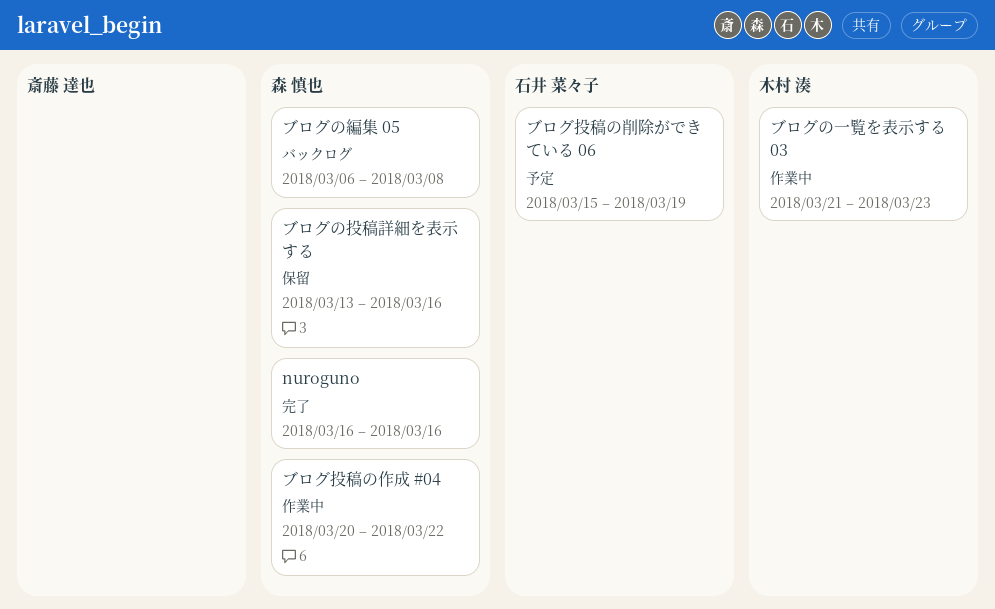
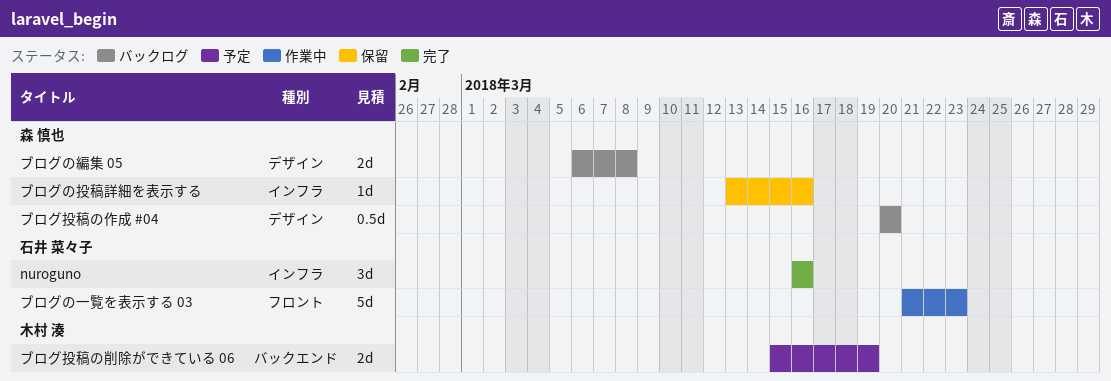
nuroguno, owner: 森 慎也 -> 石井 菜々子
ブログの一覧を表示する 03, owner: 木村 湊 -> 石井 菜々子
ブログ投稿の作成 #04, status: 作業中 -> バックログ
ブログ投稿の作成 #04, due: Mar 22 -> Mar 20
ブログ投稿の削除ができている 06, owner: 石井 菜々子 -> 木村 湊

